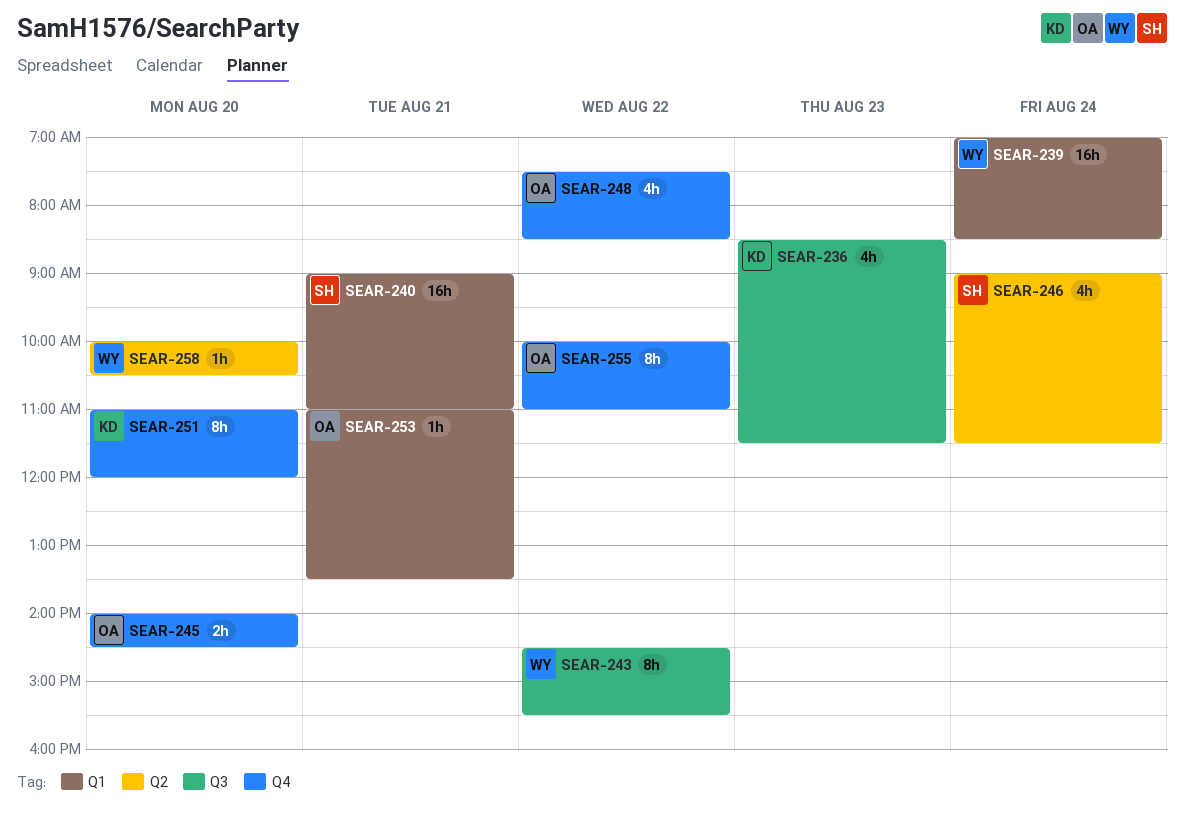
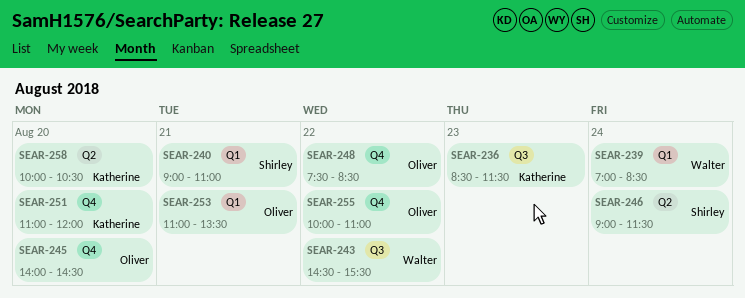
SEAR-258, owner: Walter -> Katherine

